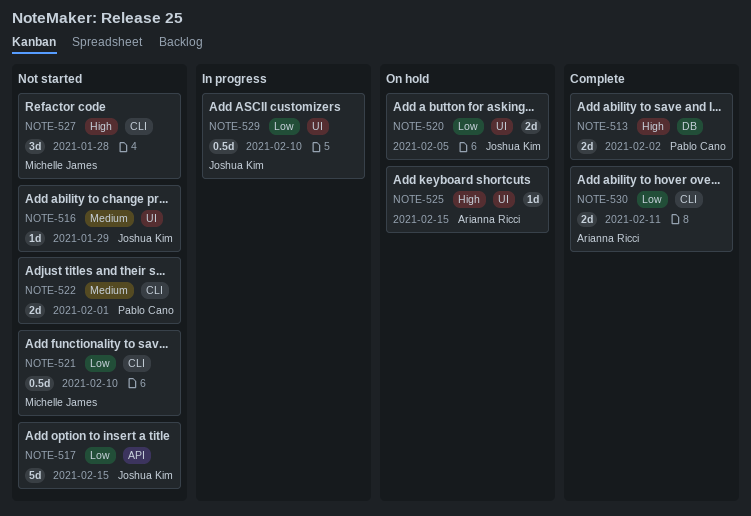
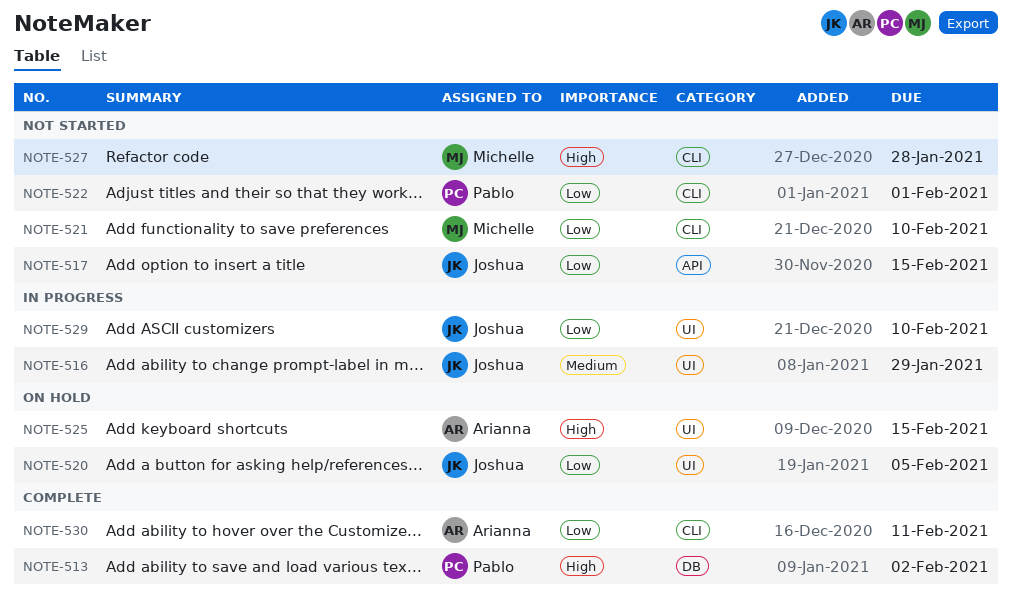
NOTE-516, status: Not started -> In progress
NOTE-522, priority: Medium -> Low

